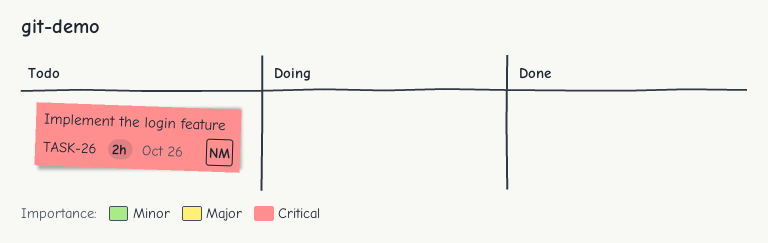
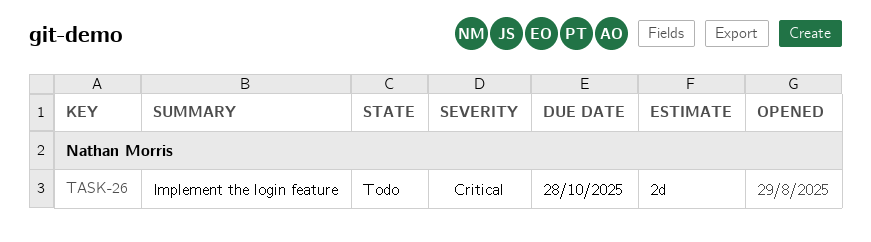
TASK-26, estimate: 2h -> 2d
TASK-26, due: Oct 26 -> Oct 28

